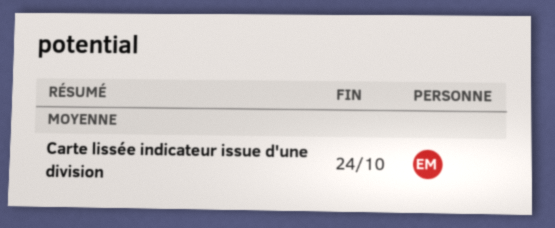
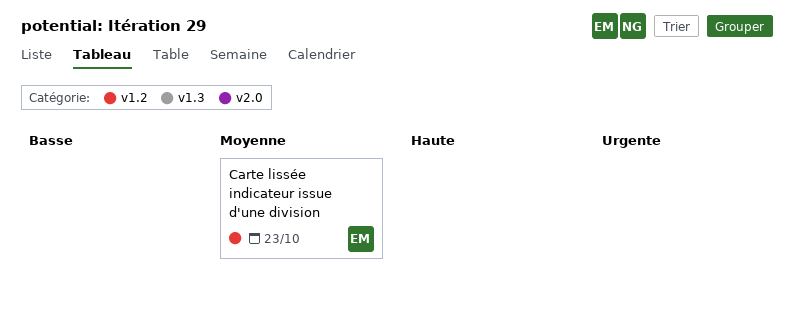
Carte lissée indicateur issue d'une division, due: Oct 24 -> Oct 23

